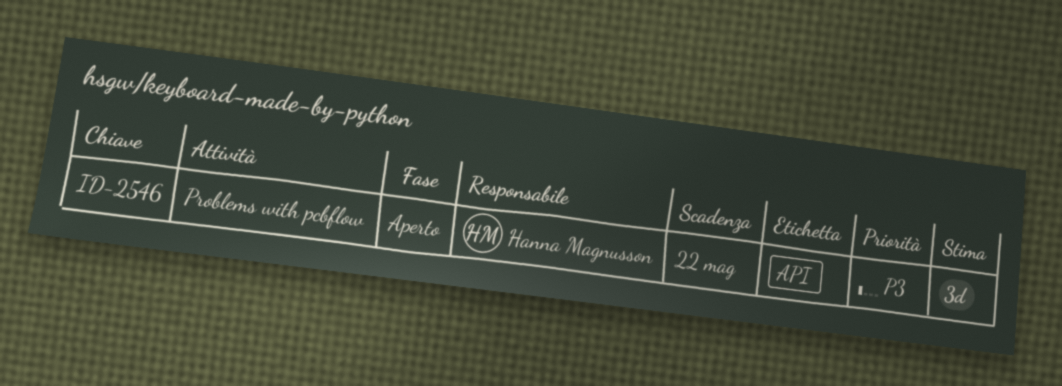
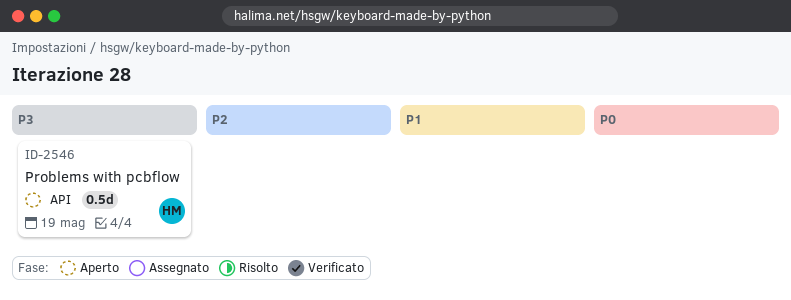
ID-2546, estimate: 3d -> 0.5d
ID-2546, due: May 22 -> May 19

